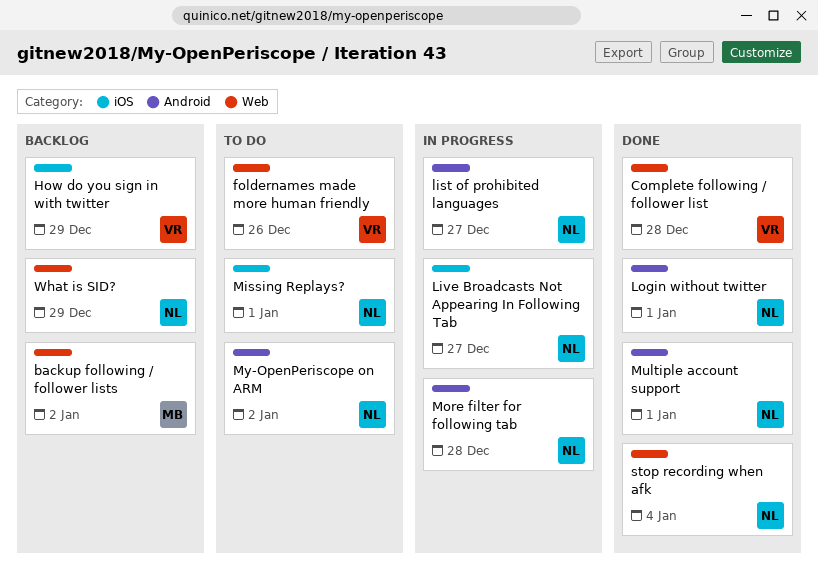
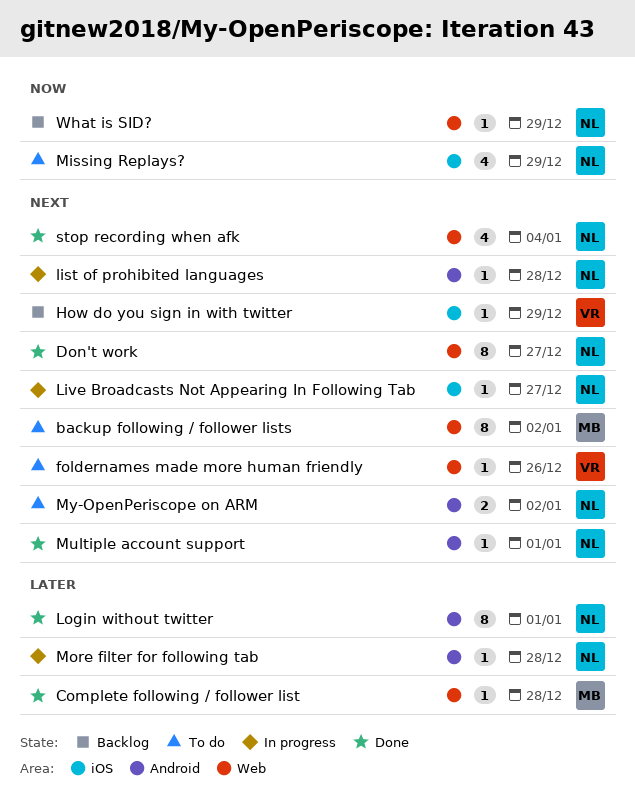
backup following / follower lists, status: Backlog -> To do
Complete following / follower list, owner: VR -> MB
Don't work: none -> present
list of prohibited languages, due: Dec 27 -> Dec 28
Missing Replays?, due: Jan 1 -> Dec 29

